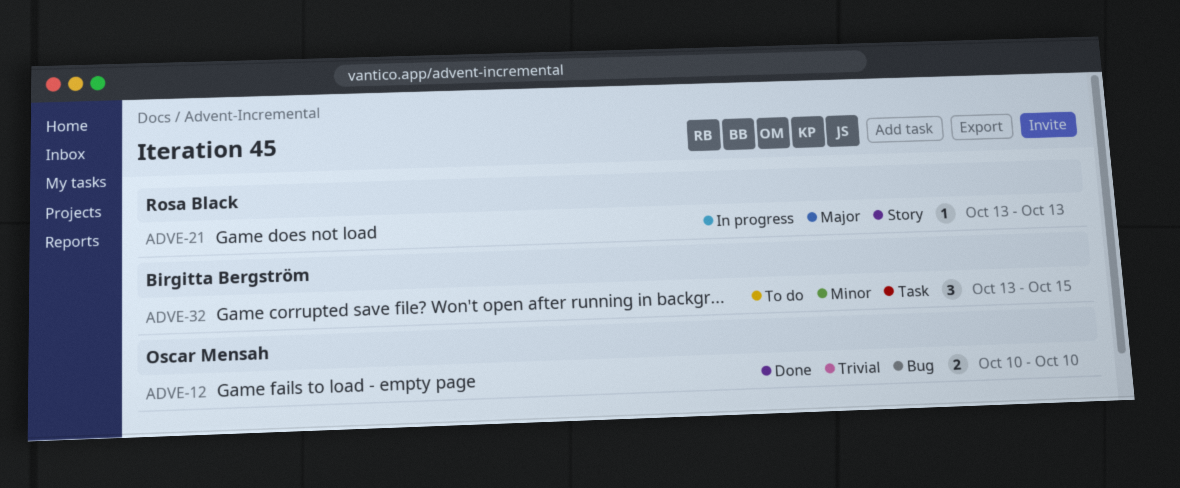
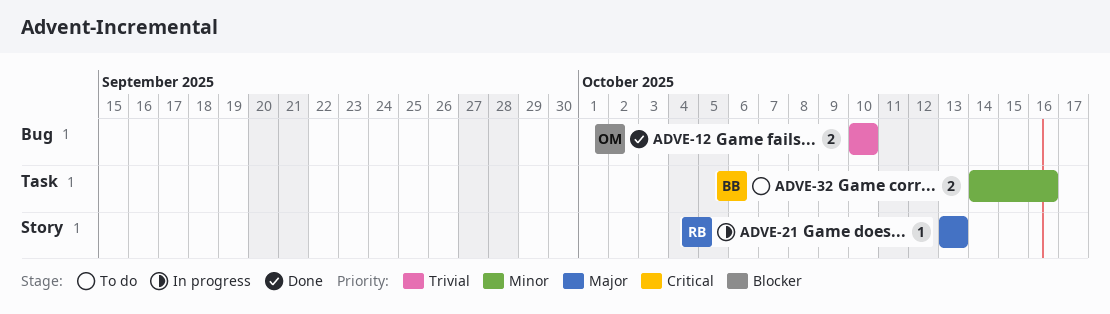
ADVE-32, estimate: 3 -> 2
ADVE-32, start: Oct 13 -> Oct 14
ADVE-32, due: Oct 15 -> Oct 16

